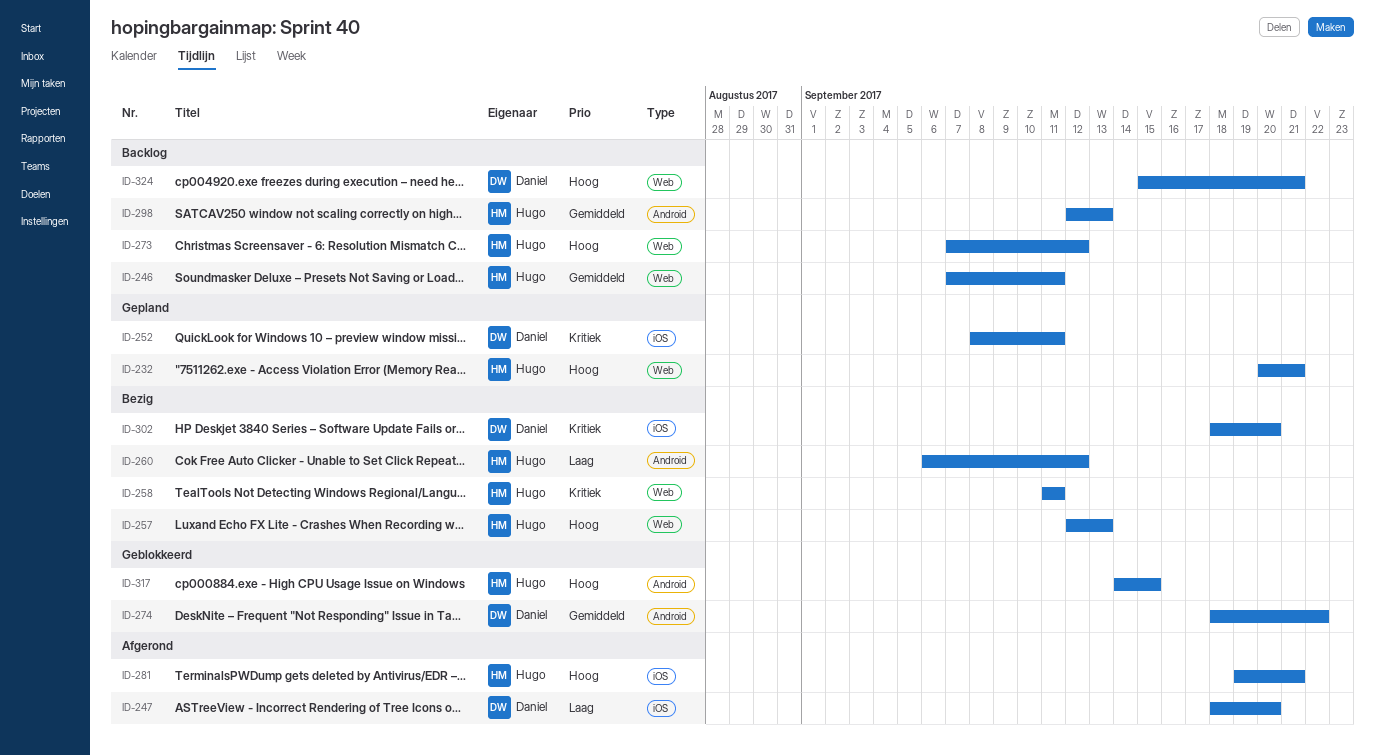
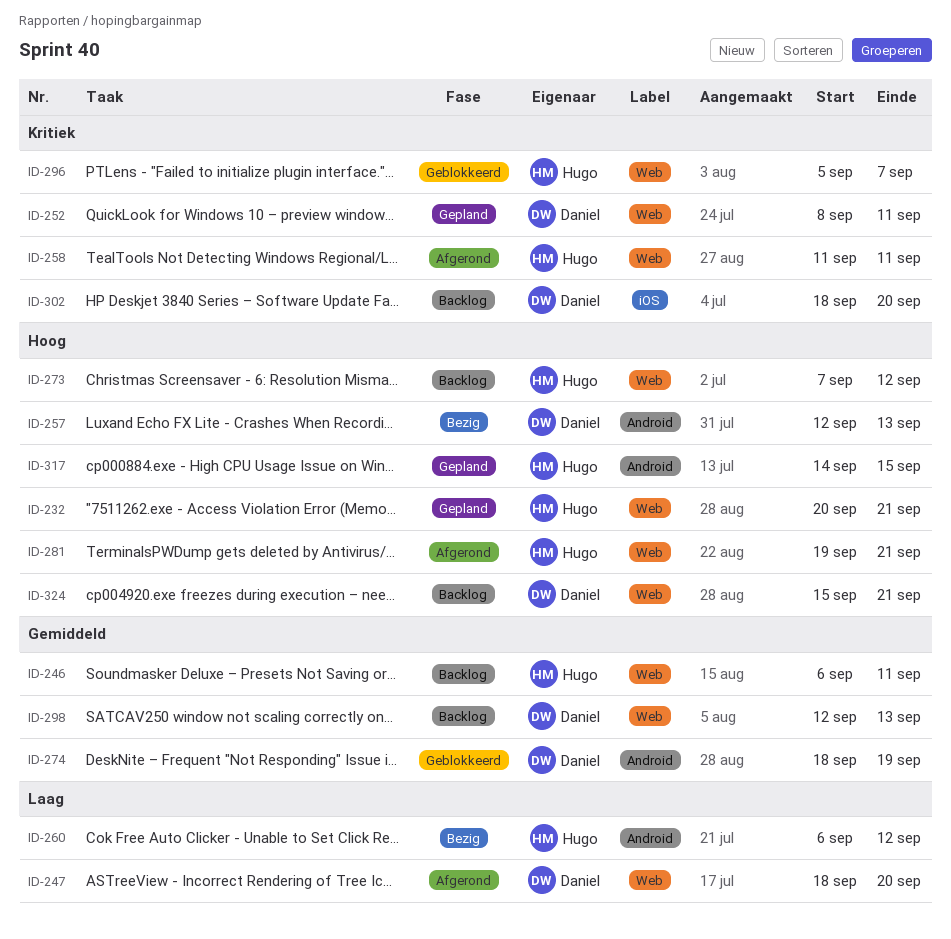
ID-246, start: Sep 7 -> Sep 6
ID-247, label: iOS -> Web
ID-252, label: iOS -> Web
ID-257, owner: Hugo -> Daniel
ID-257, label: Web -> Android
ID-258, status: Bezig -> Afgerond
ID-274, due: Sep 22 -> Sep 19
ID-281, label: iOS -> Web
ID-296: none -> present
ID-298, owner: Hugo -> Daniel
ID-298, label: Android -> Web
ID-302, status: Bezig -> Backlog
ID-317, status: Geblokkeerd -> Gepland

